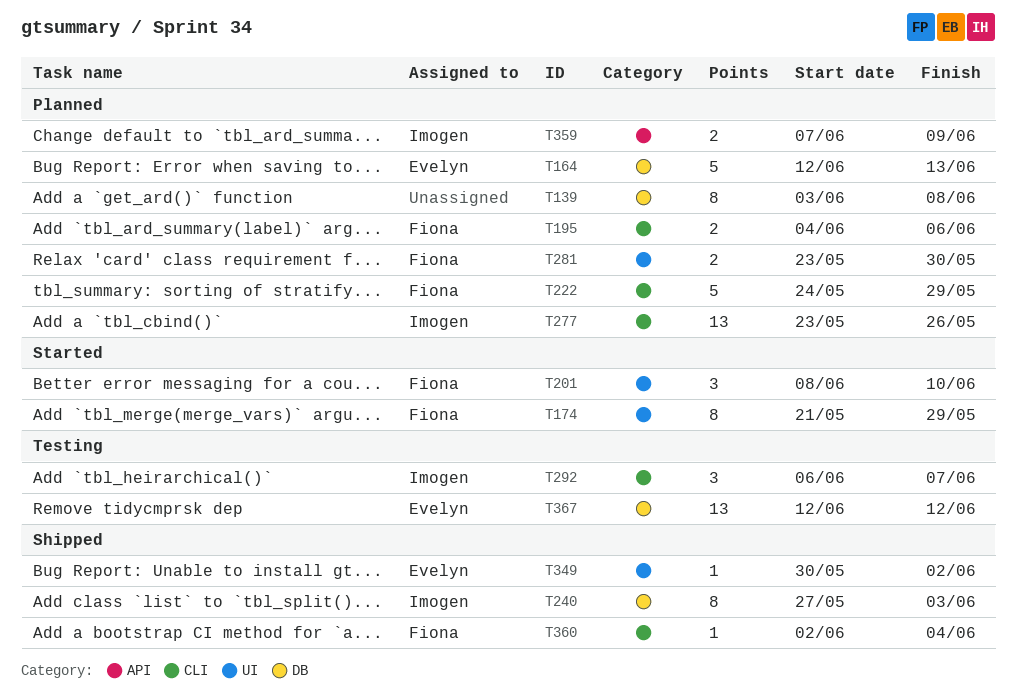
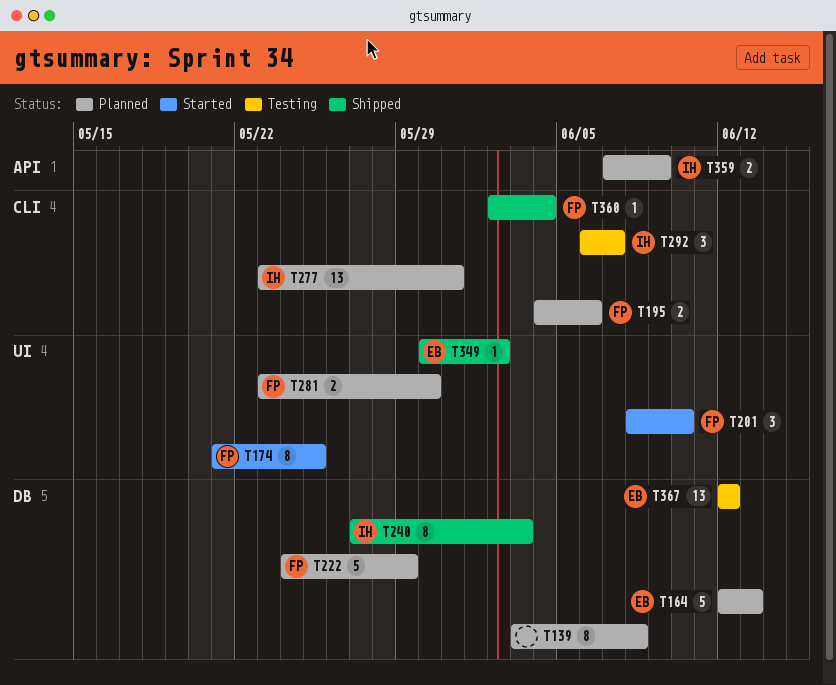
T174, due: May 29 -> May 25
T222, label: CLI -> DB
T277, due: May 26 -> May 31

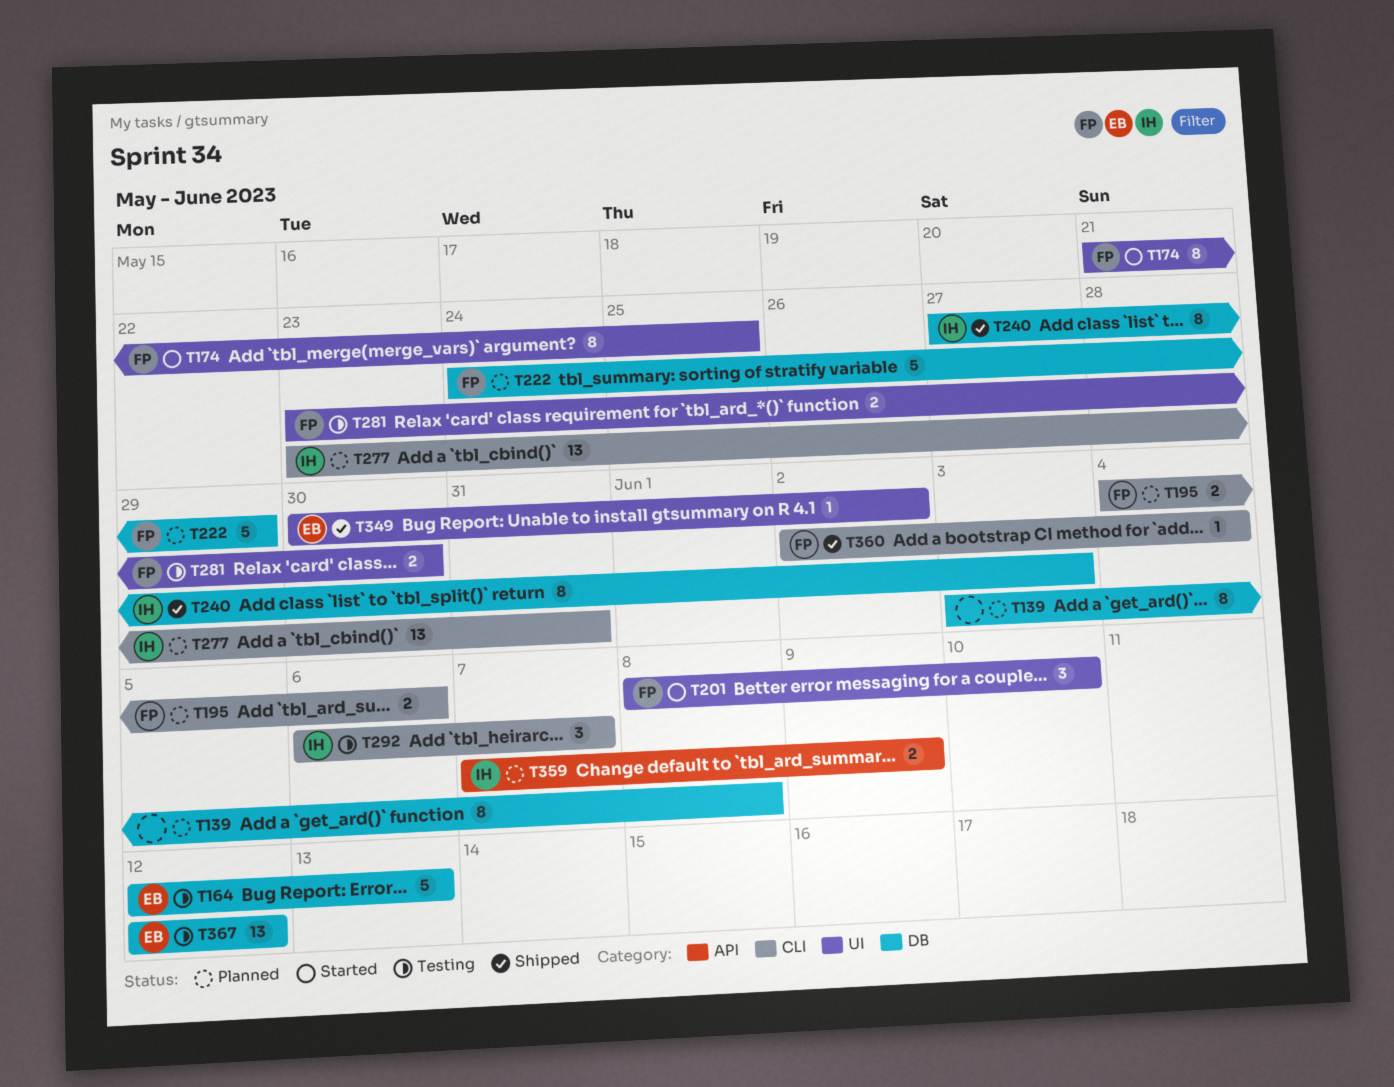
T164, status: Planned -> Testing
T281, status: Planned -> Testing

